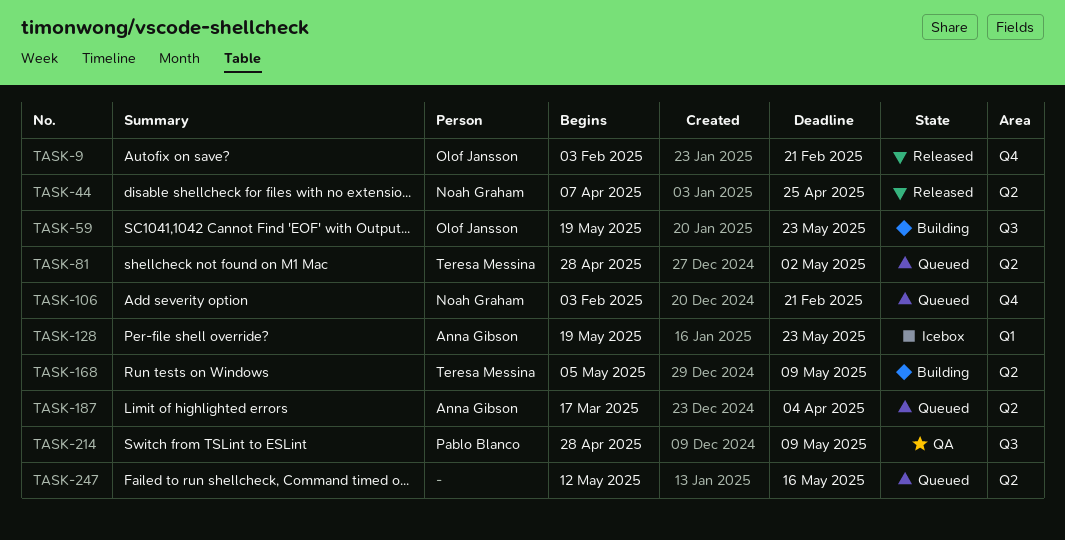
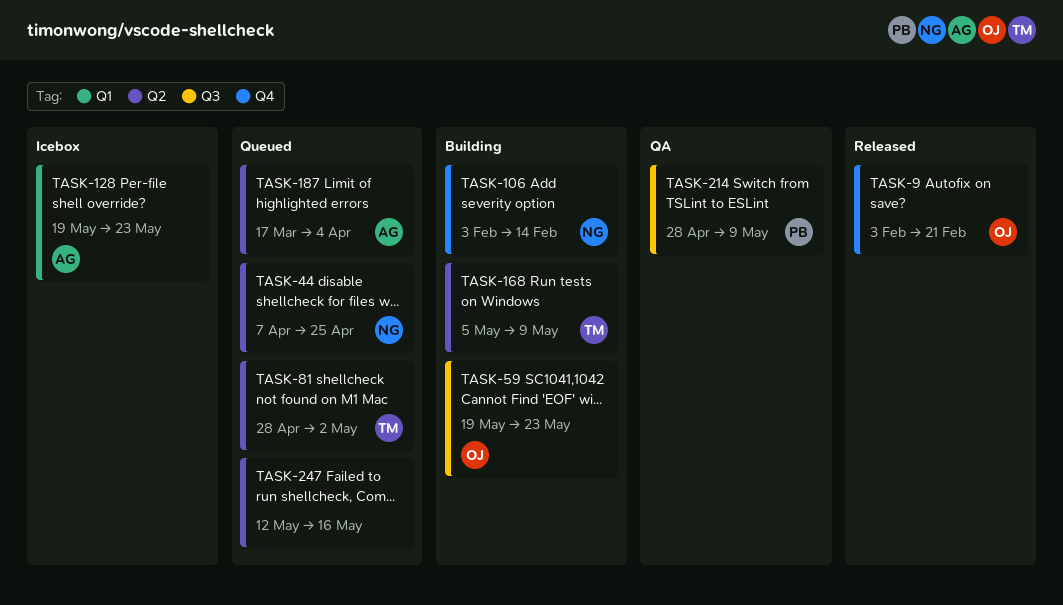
TASK-44, status: Released -> Queued
TASK-106, status: Queued -> Building
TASK-106, due: Feb 21 -> Feb 14

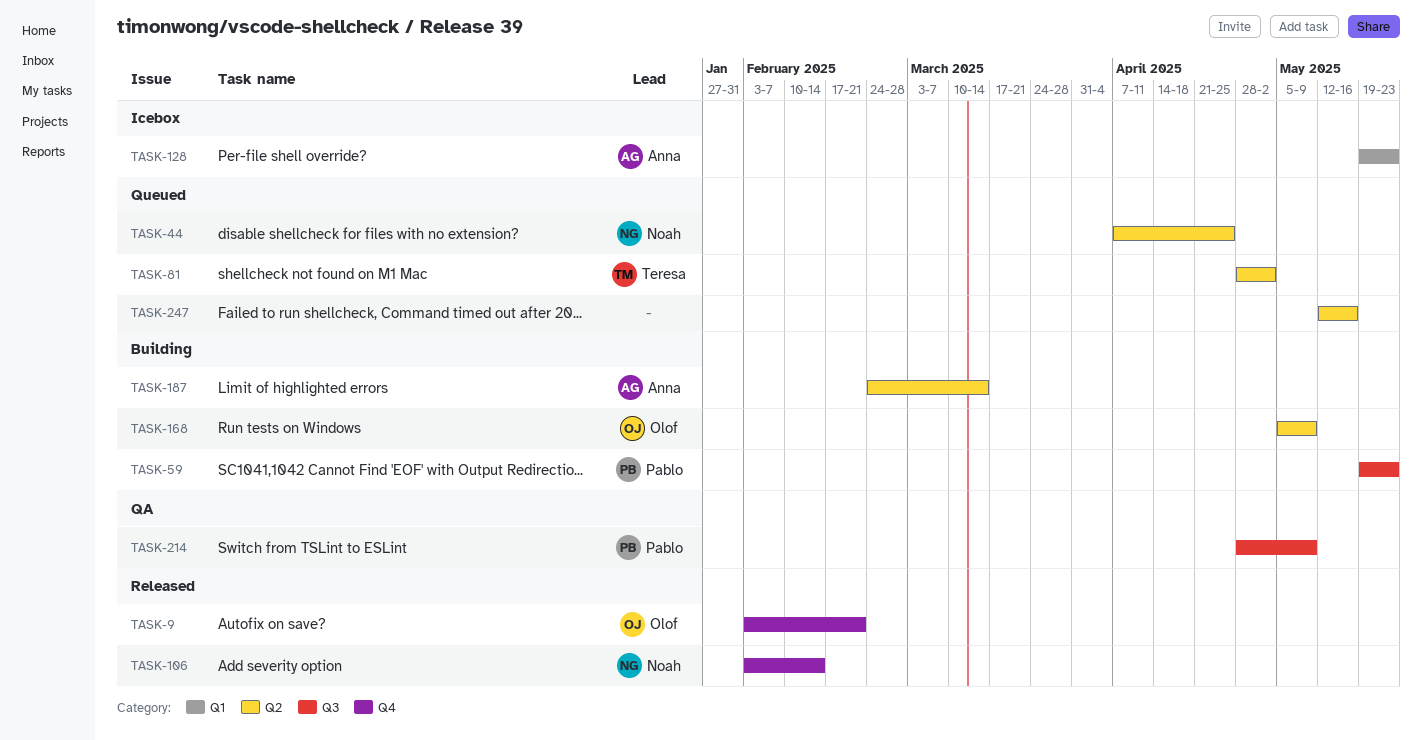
TASK-59, owner: Olof -> Pablo
TASK-106, status: Building -> Released
TASK-168, owner: Teresa -> Olof
TASK-187, status: Queued -> Building
TASK-187, start: Mar 17 -> Feb 24
TASK-187, due: Apr 4 -> Mar 14

